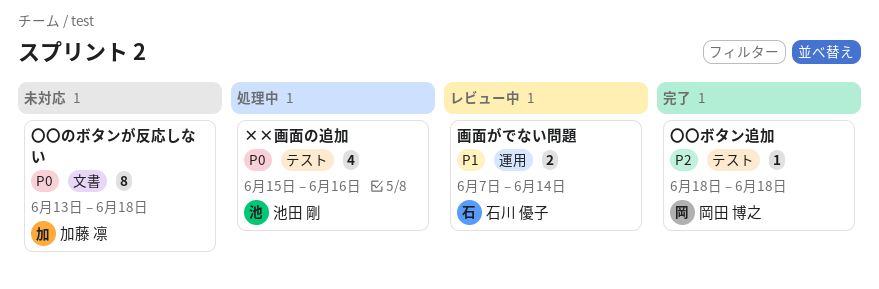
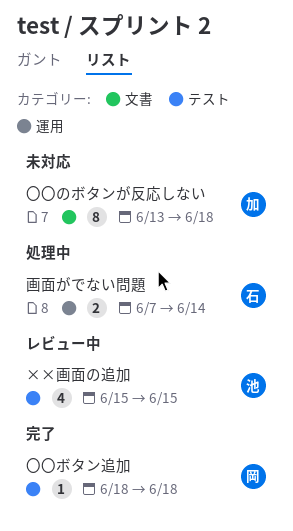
××画面の追加, status: 処理中 -> レビュー中
××画面の追加, due: Jun 16 -> Jun 15
画面がでない問題, status: レビュー中 -> 処理中

